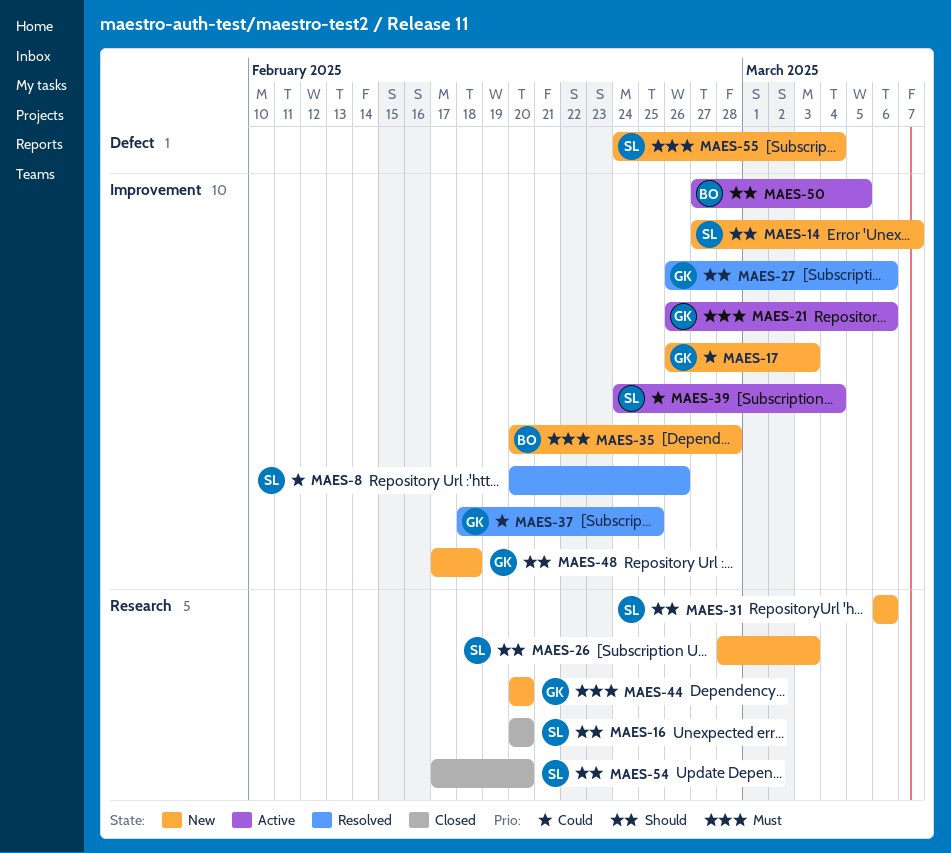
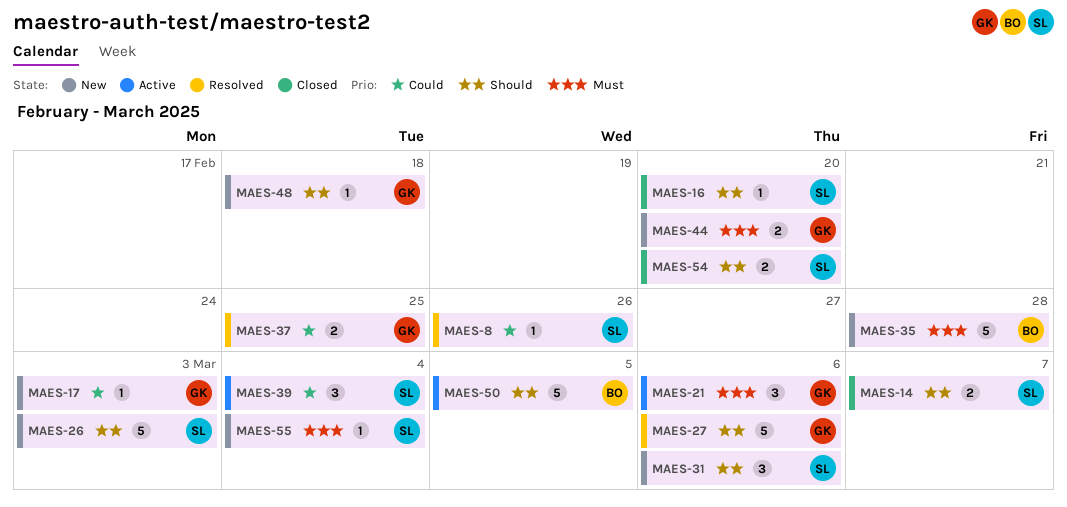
MAES-14, status: New -> Closed

